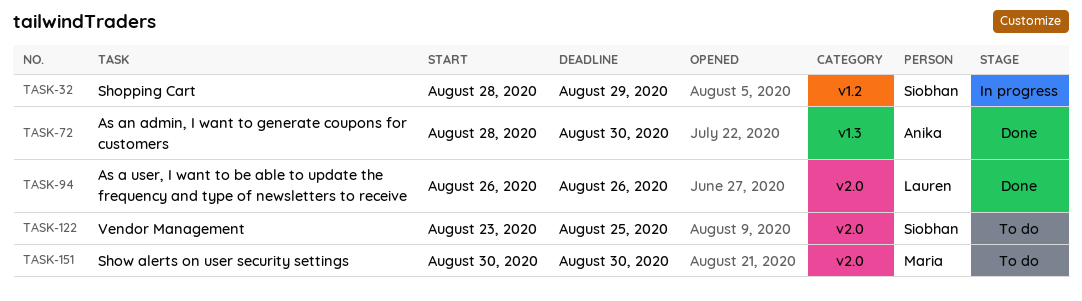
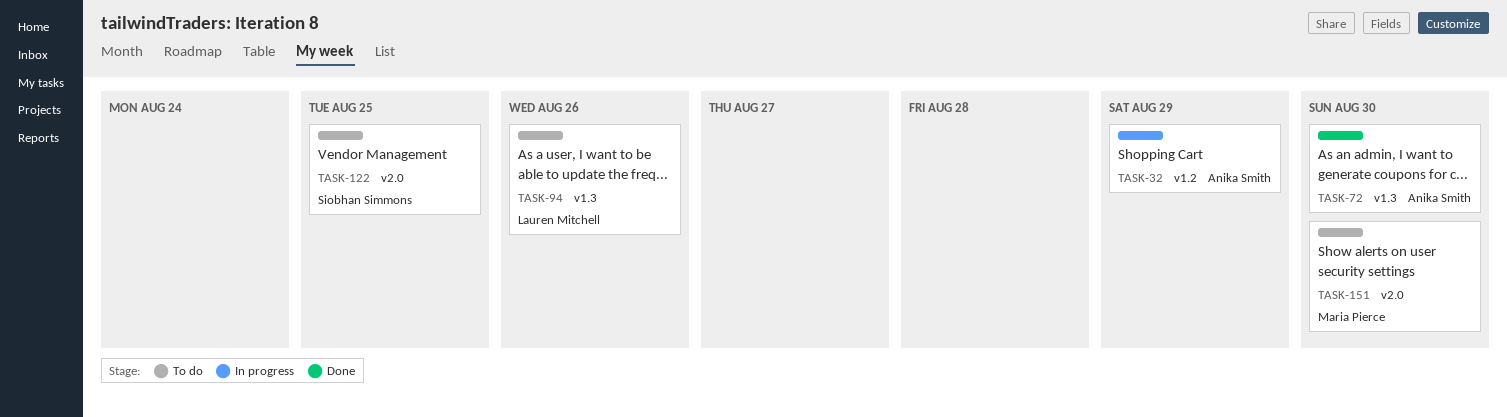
TASK-32, owner: Siobhan Simmons -> Anika Smith
TASK-94, status: Done -> To do
TASK-94, label: v2.0 -> v1.3

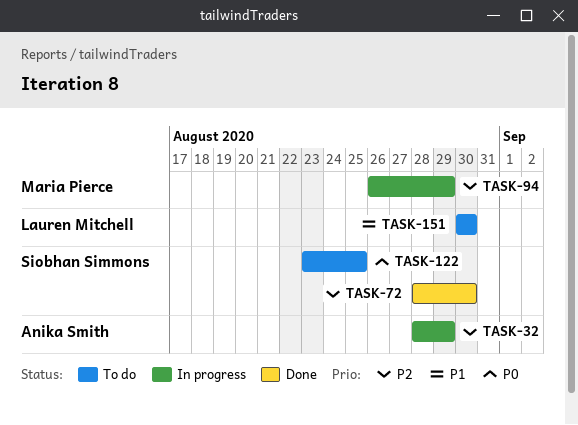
TASK-72, owner: Anika Smith -> Siobhan Simmons
TASK-94, status: To do -> In progress
TASK-94, owner: Lauren Mitchell -> Maria Pierce
TASK-94, due: Aug 26 -> Aug 29
TASK-151, owner: Maria Pierce -> Lauren Mitchell

